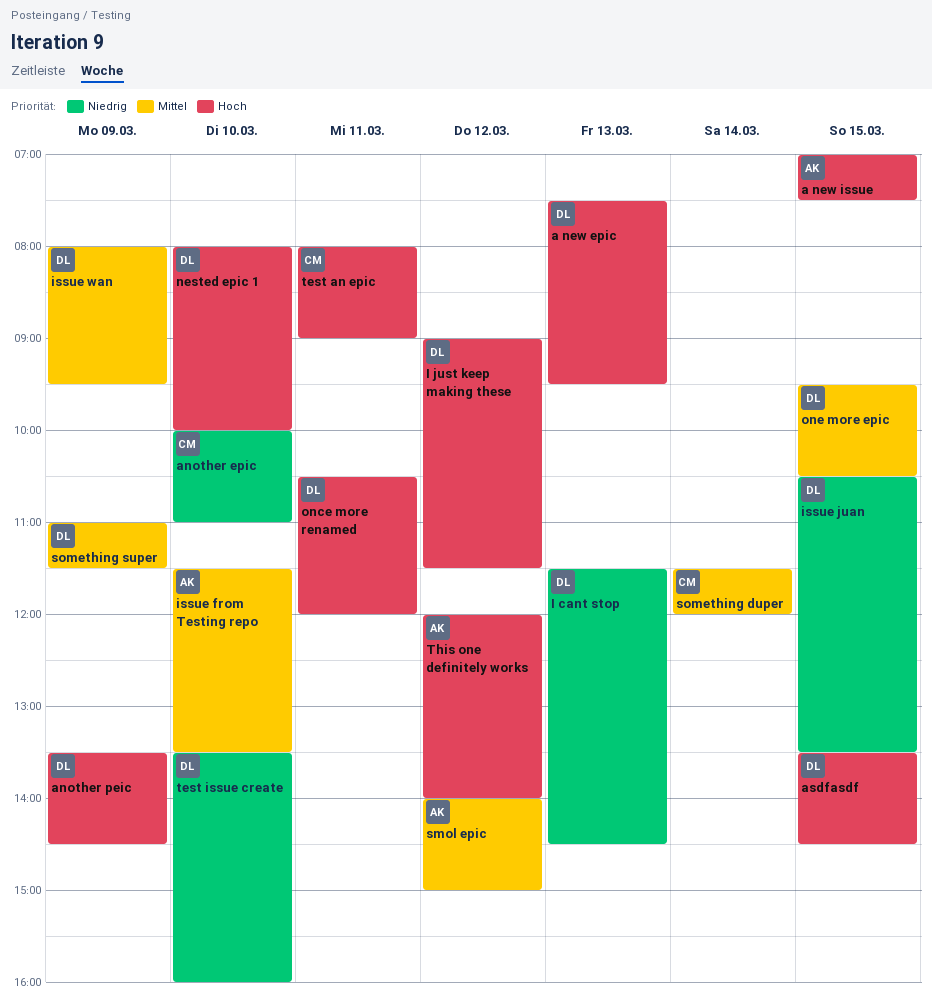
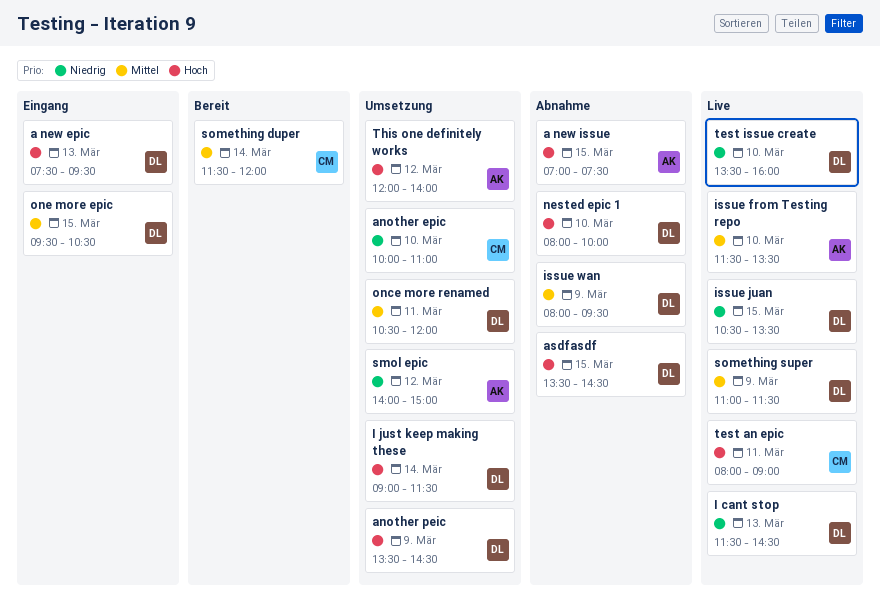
I just keep making these, day: Mar 12 -> Mar 14
once more renamed, priority: Hoch -> Mittel
smol epic, priority: Mittel -> Niedrig

